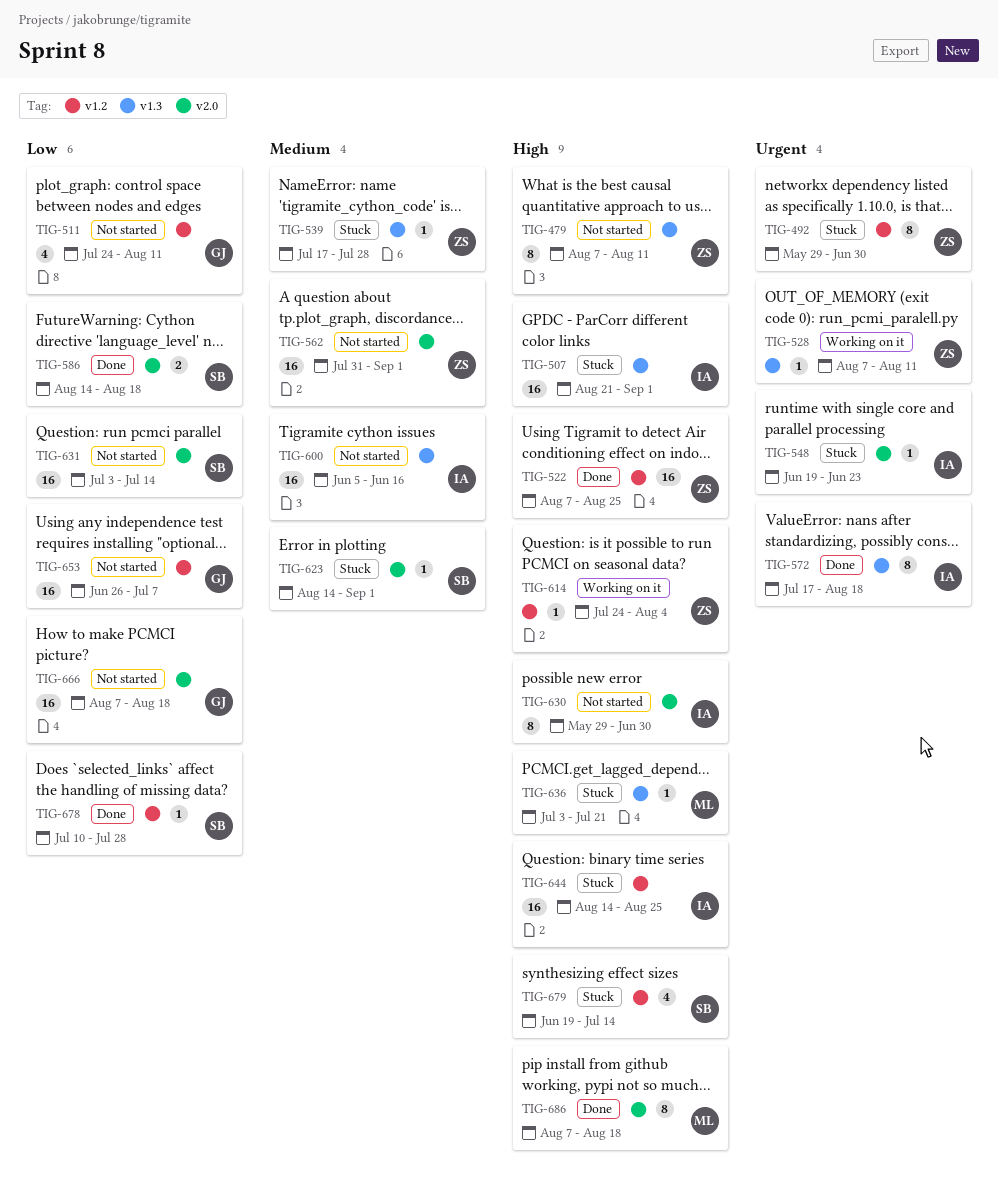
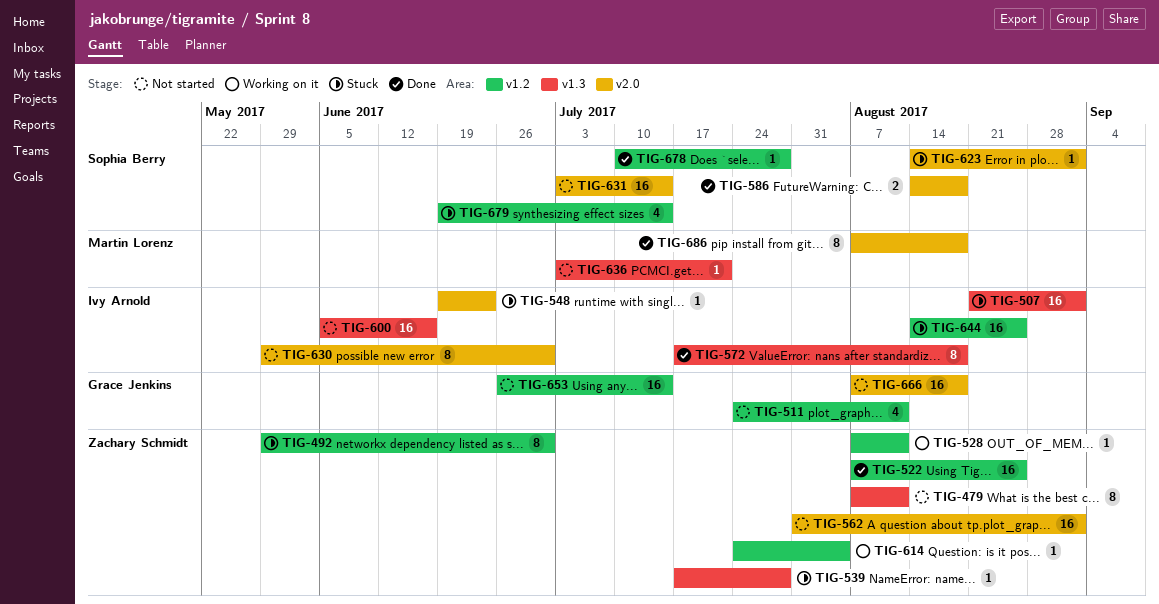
TIG-528, label: v1.3 -> v1.2
TIG-636, status: Stuck -> Not started
TIG-653, due: Jul 7 -> Jul 14

